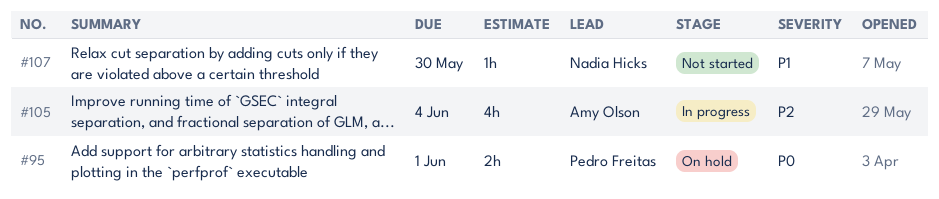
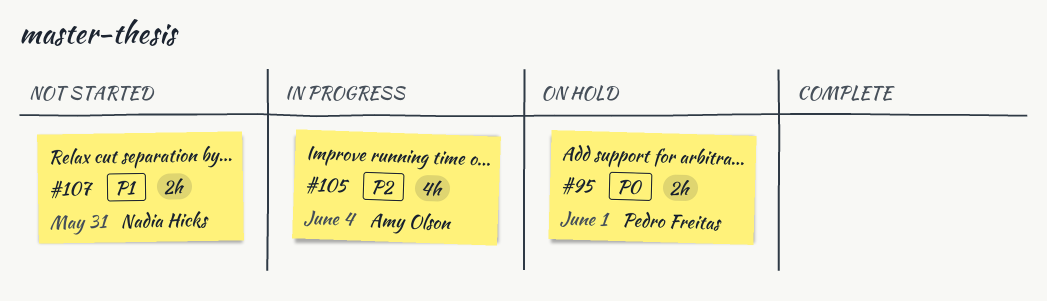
#107, estimate: 1h -> 2h
#107, due: May 30 -> May 31

